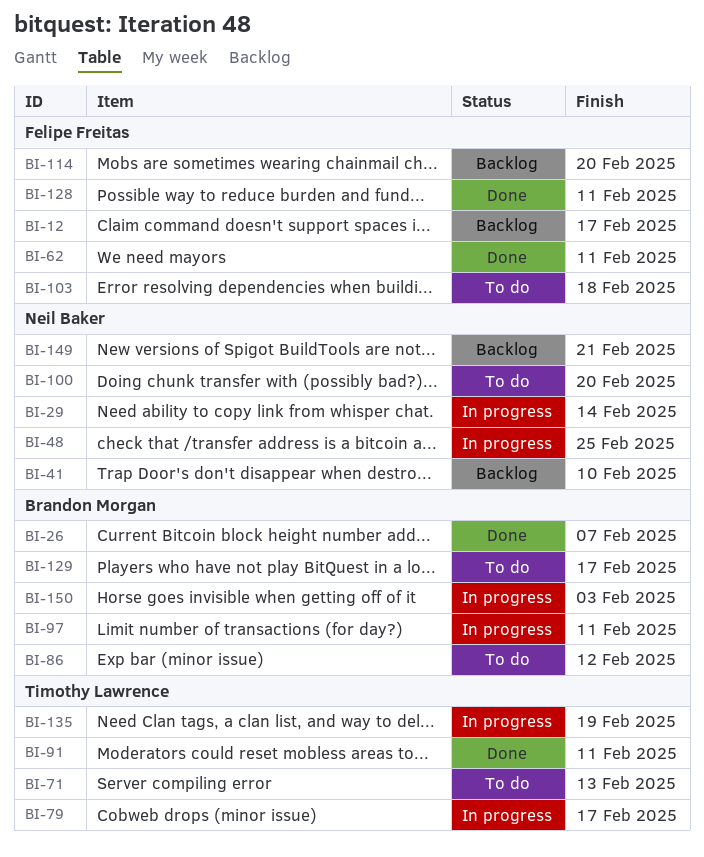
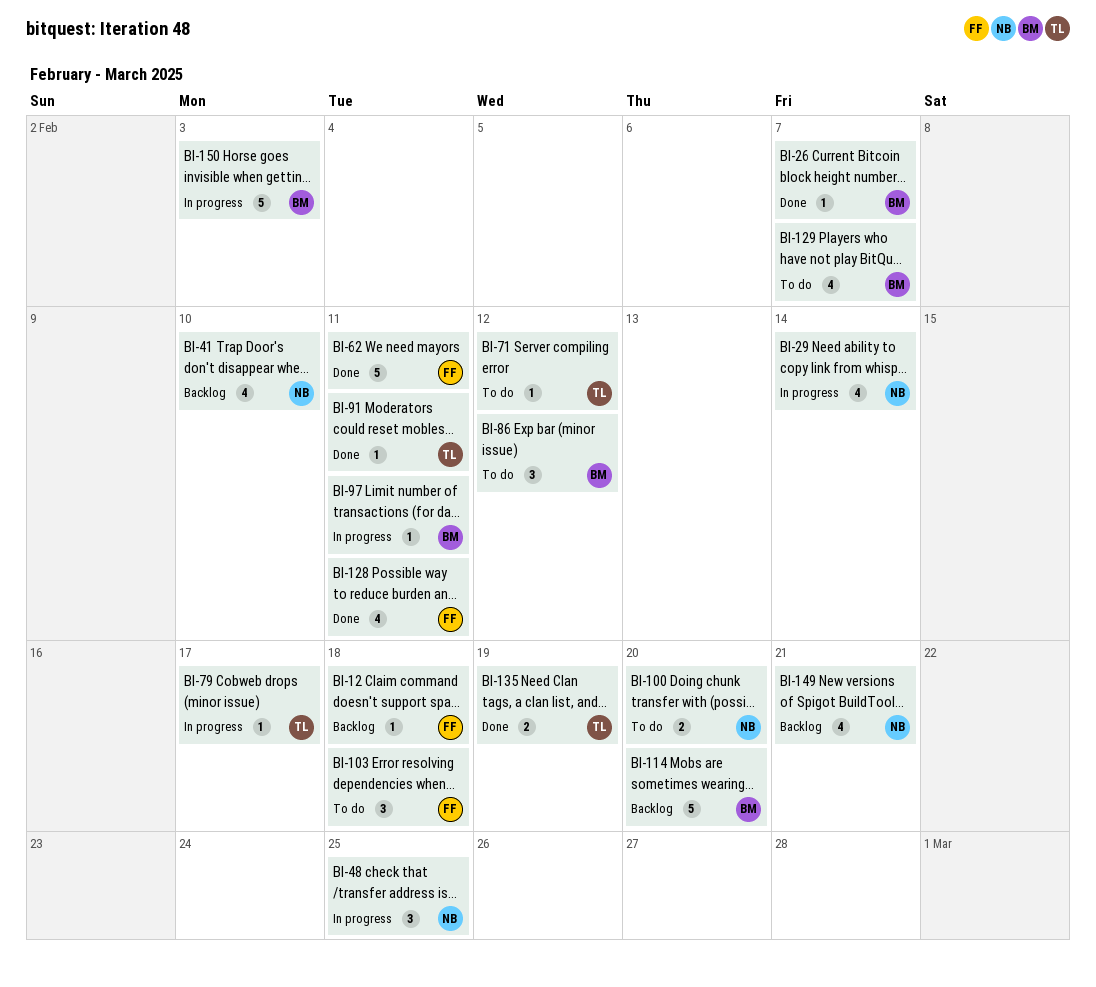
BI-12, due: Feb 17 -> Feb 18
BI-71, due: Feb 13 -> Feb 12
BI-114, owner: Felipe Freitas -> Brandon Morgan
BI-129, due: Feb 17 -> Feb 7
BI-135, status: In progress -> Done

